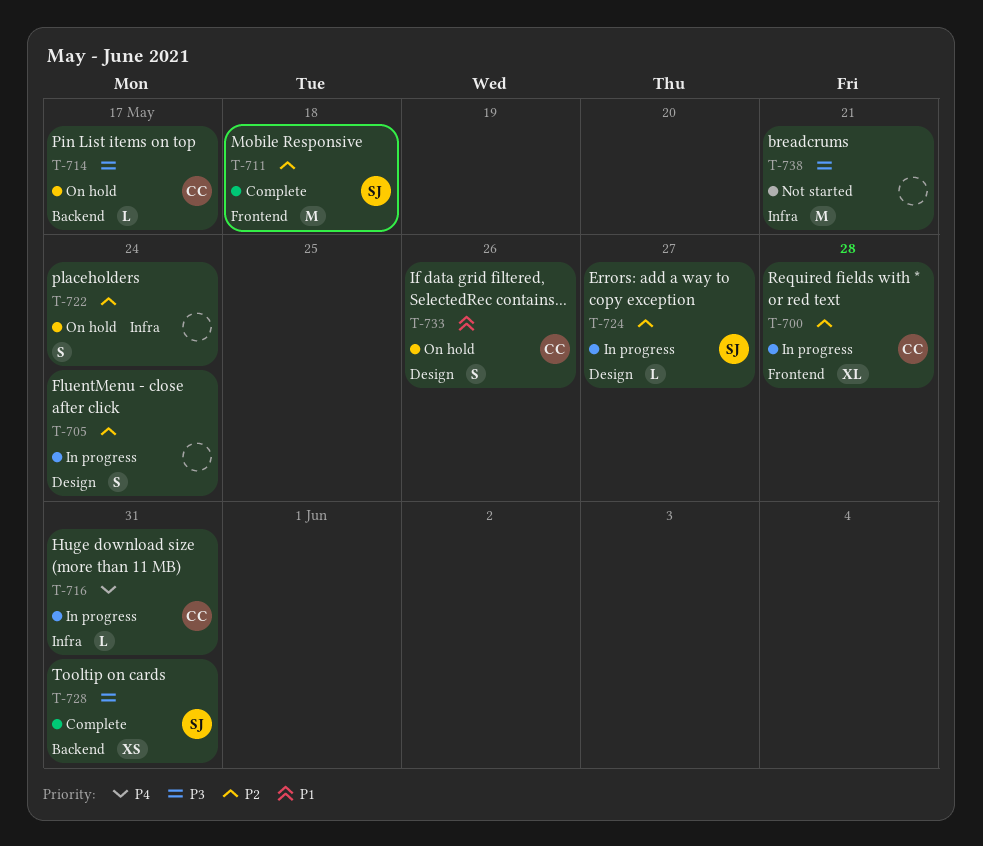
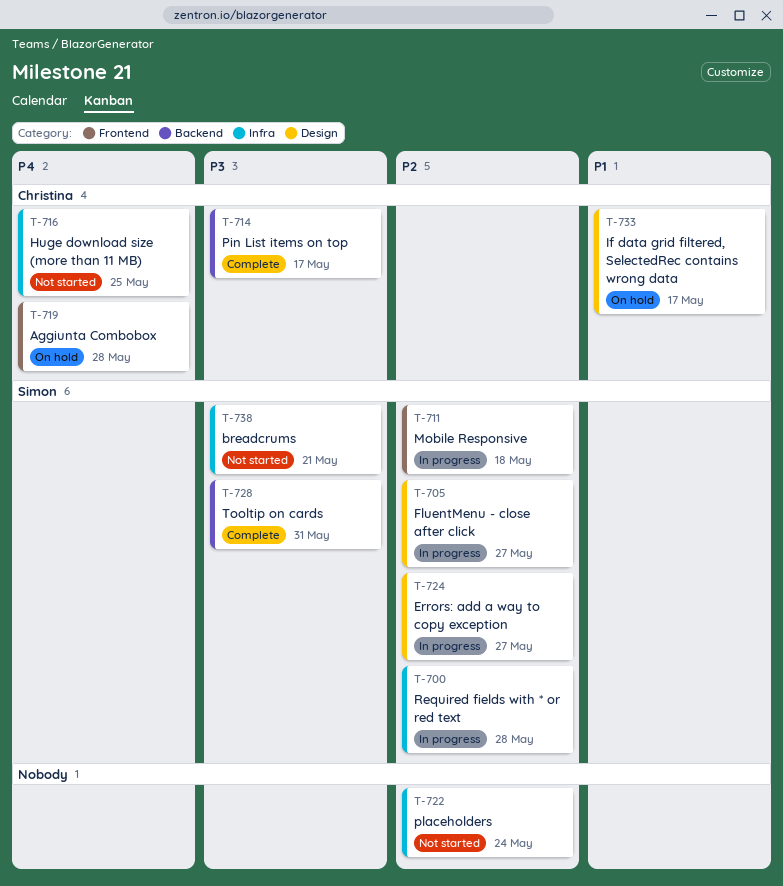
T-700, owner: Christina -> Simon
T-700, label: Frontend -> Infra
T-705, owner: none -> Simon
T-705, due: May 24 -> May 27
T-711, status: Complete -> In progress
T-714, status: On hold -> Complete
T-716, status: In progress -> Not started
T-716, due: May 31 -> May 25
T-719: none -> present
T-722, status: On hold -> Not started
T-733, due: May 26 -> May 17
T-738, owner: none -> Simon

